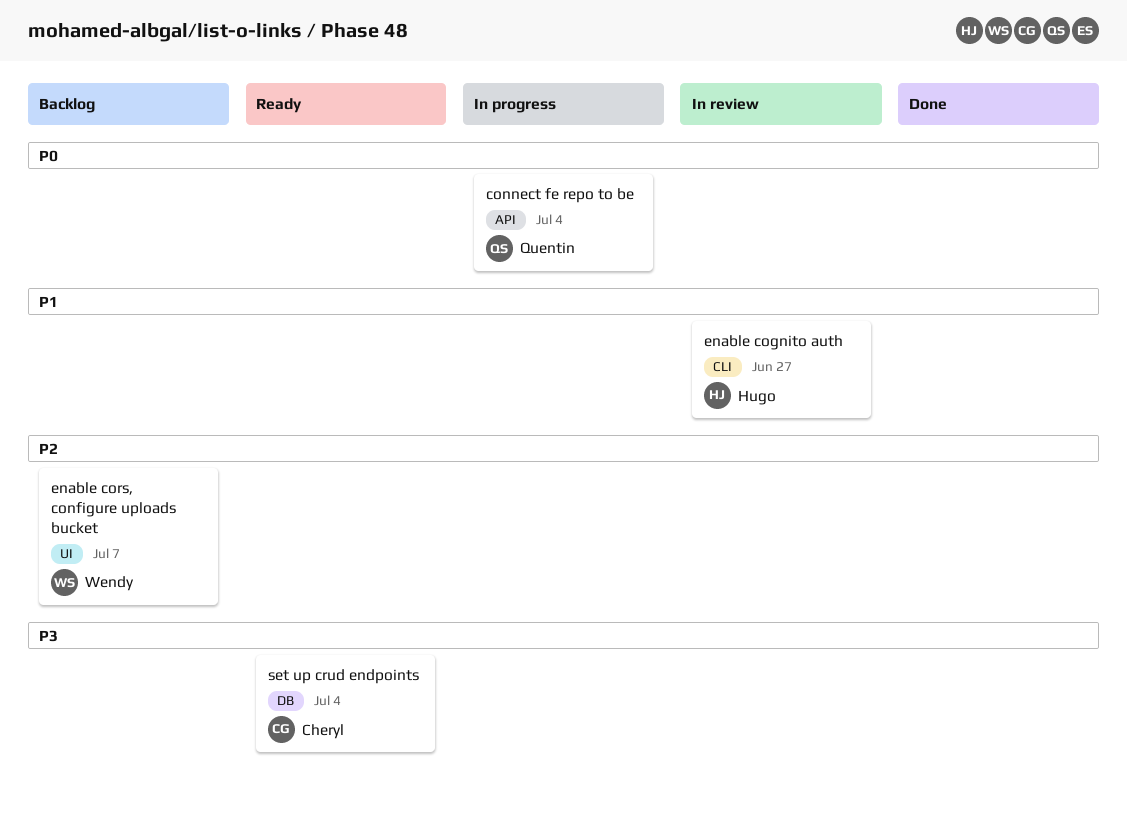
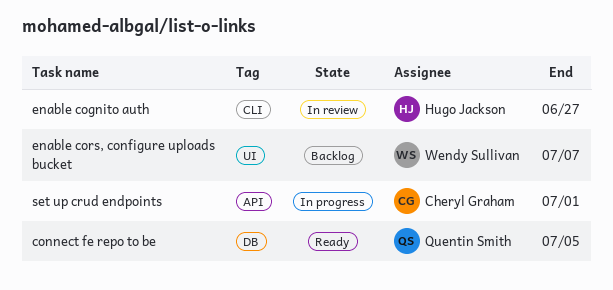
connect fe repo to be, status: In progress -> Ready
connect fe repo to be, label: API -> DB
connect fe repo to be, due: Jul 4 -> Jul 5
set up crud endpoints, status: Ready -> In progress
set up crud endpoints, label: DB -> API
set up crud endpoints, due: Jul 4 -> Jul 1

